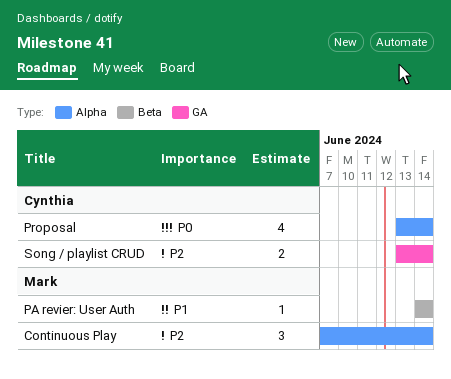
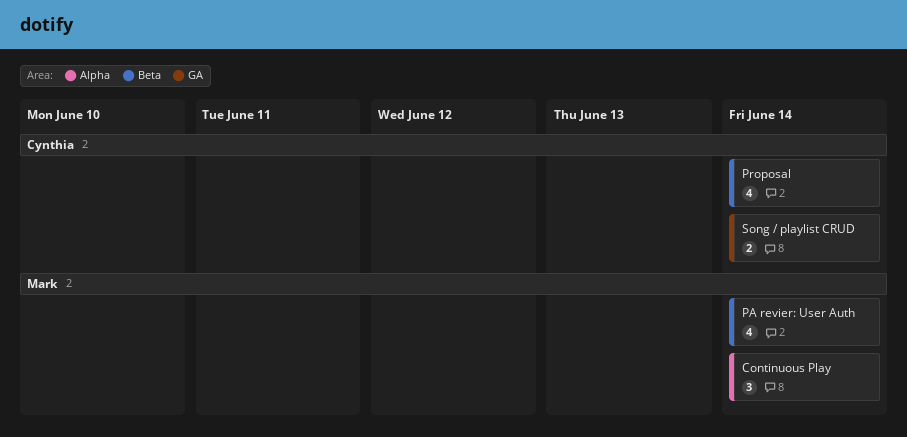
PA revier: User Auth, estimate: 1 -> 4
Proposal, label: Alpha -> Beta

